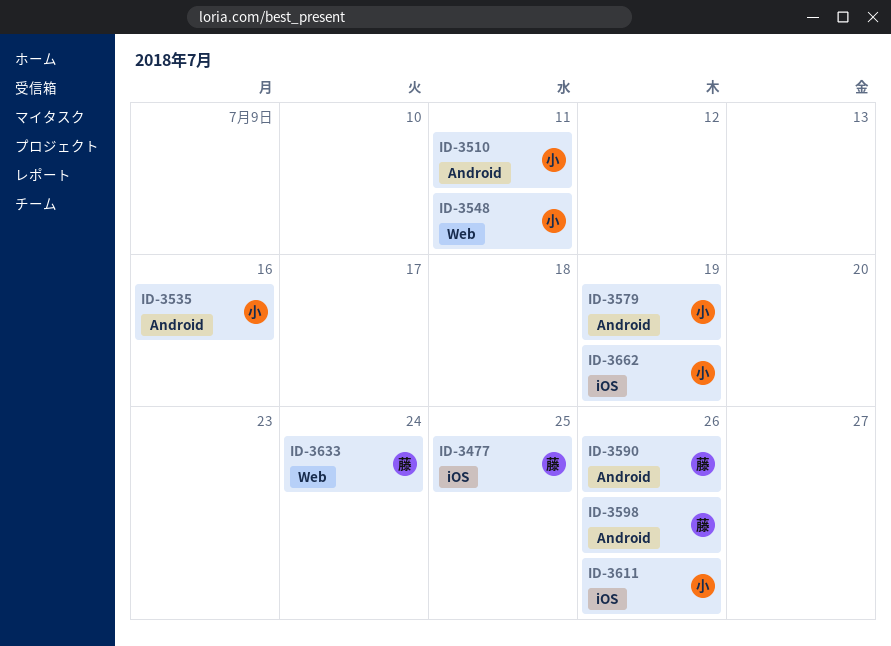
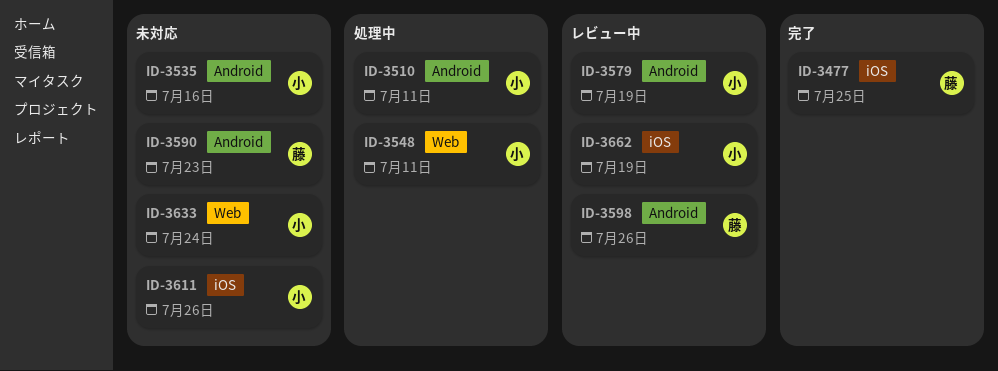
ID-3590, due: Jul 26 -> Jul 23
ID-3633, owner: 藤 -> 小

